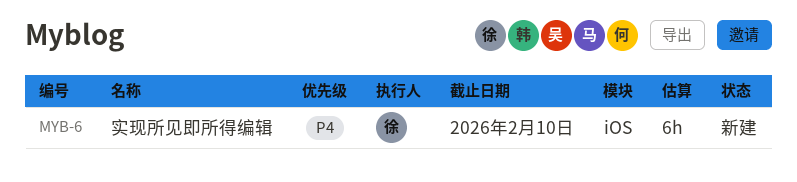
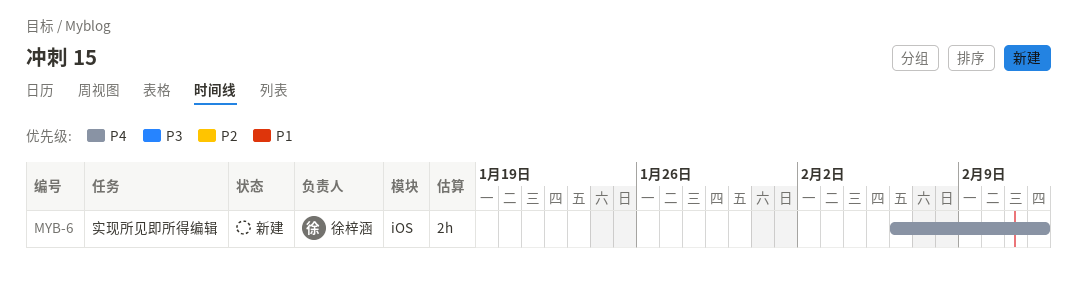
MYB-6, estimate: 6h -> 2h
MYB-6, due: Feb 10 -> Feb 12

